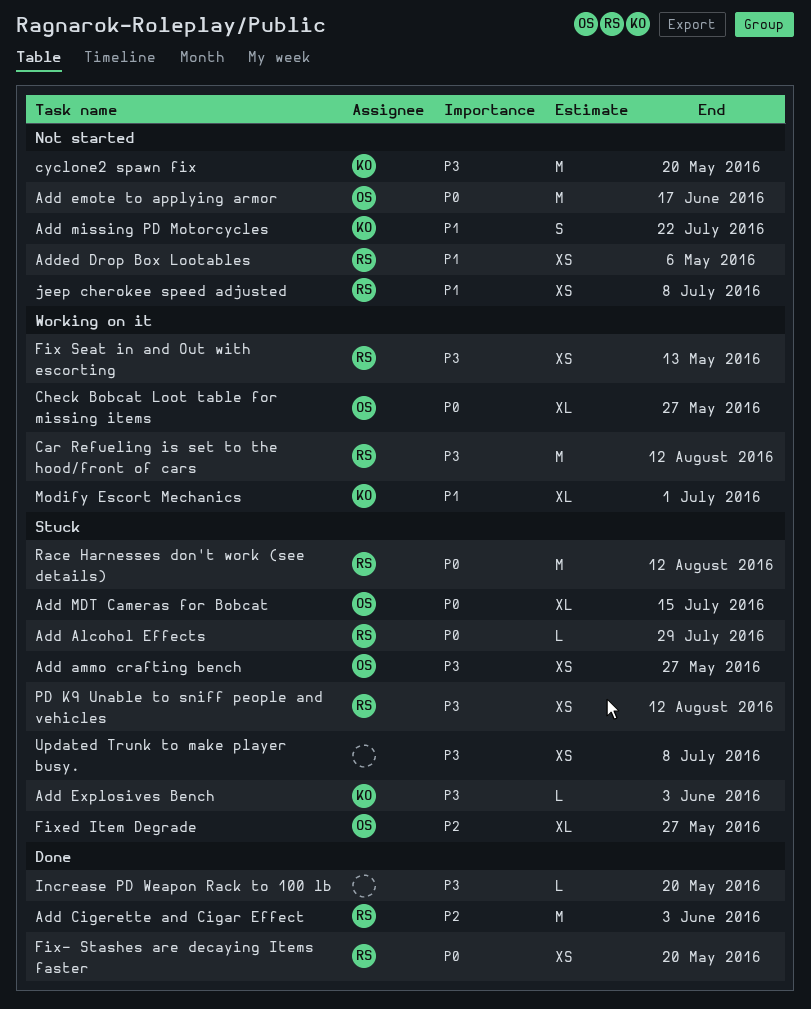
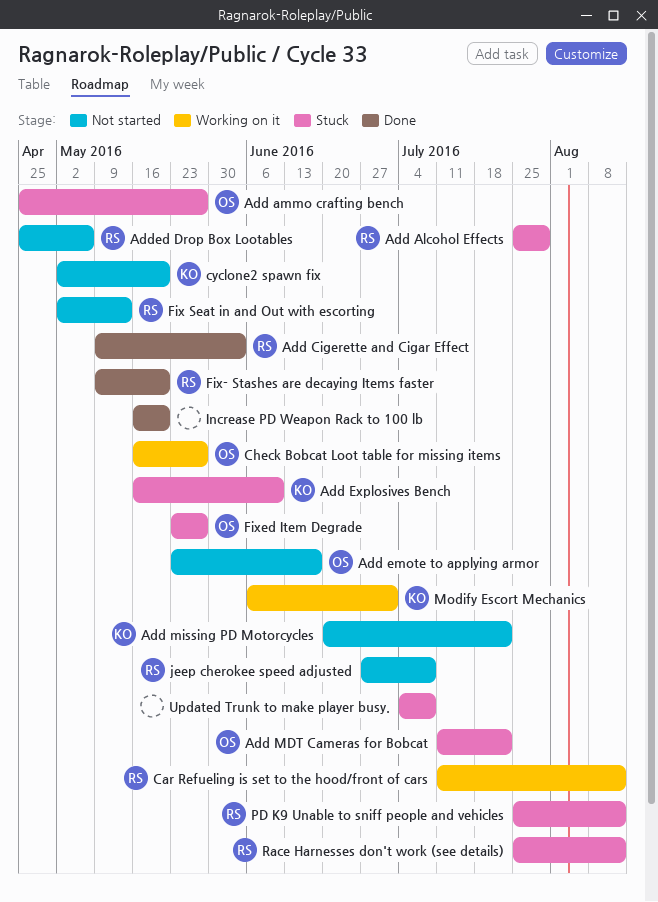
Add Explosives Bench, due: Jun 3 -> Jun 10
Add MDT Cameras for Bobcat, due: Jul 15 -> Jul 22
Fix Seat in and Out with escorting, status: Working on it -> Not started

